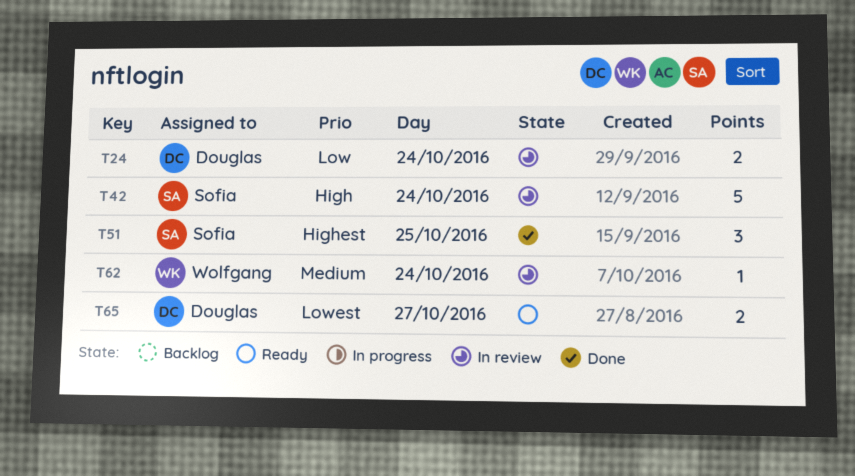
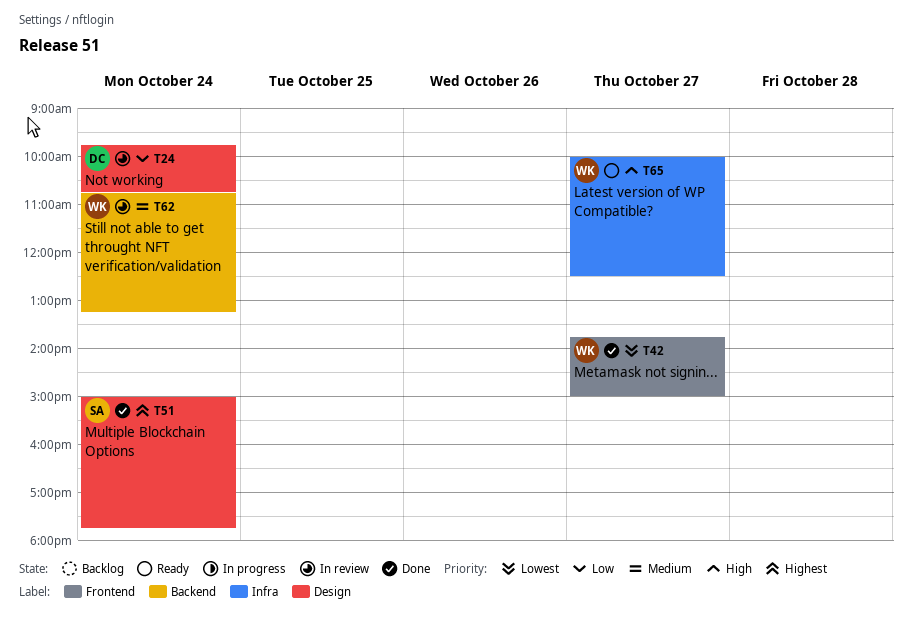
T42, status: In review -> Done
T42, owner: Sofia -> Wolfgang
T42, priority: High -> Lowest
T42, day: Oct 24 -> Oct 27
T51, day: Oct 25 -> Oct 24
T65, owner: Douglas -> Wolfgang
T65, priority: Lowest -> High

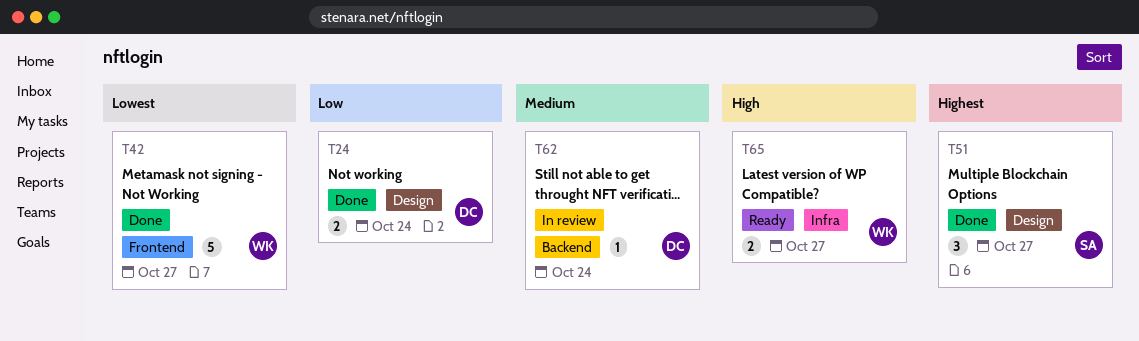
T24, status: In review -> Done
T51, day: Oct 24 -> Oct 27
T62, owner: WK -> DC

